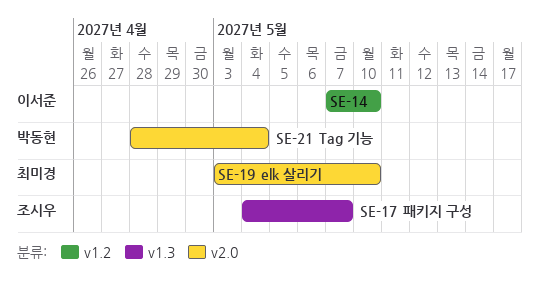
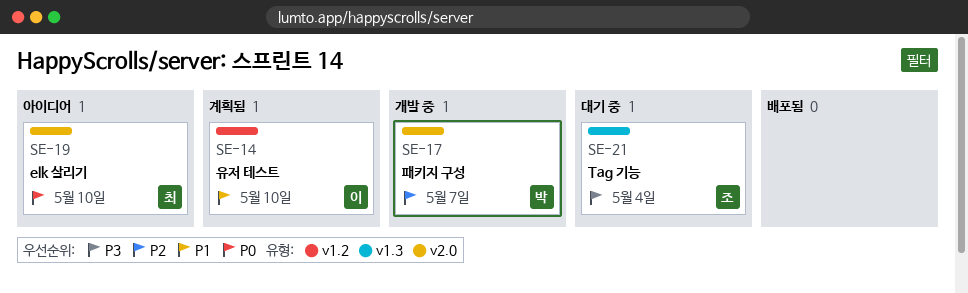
SE-17, owner: 조시우 -> 박동현
SE-17, label: v1.3 -> v2.0
SE-21, owner: 박동현 -> 조시우
SE-21, label: v2.0 -> v1.3

